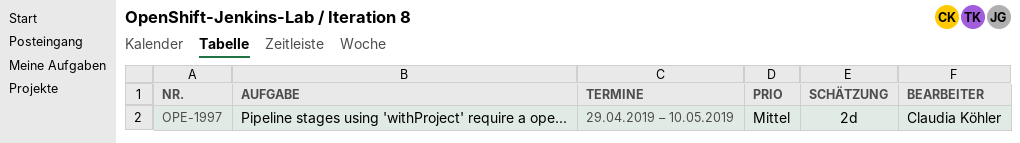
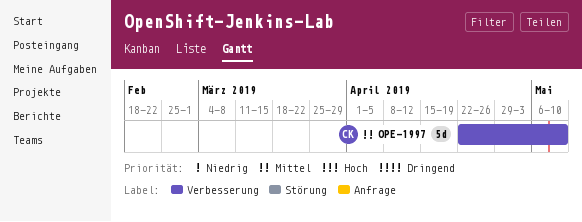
OPE-1997, estimate: 2d -> 5d
OPE-1997, start: Apr 29 -> Apr 22

